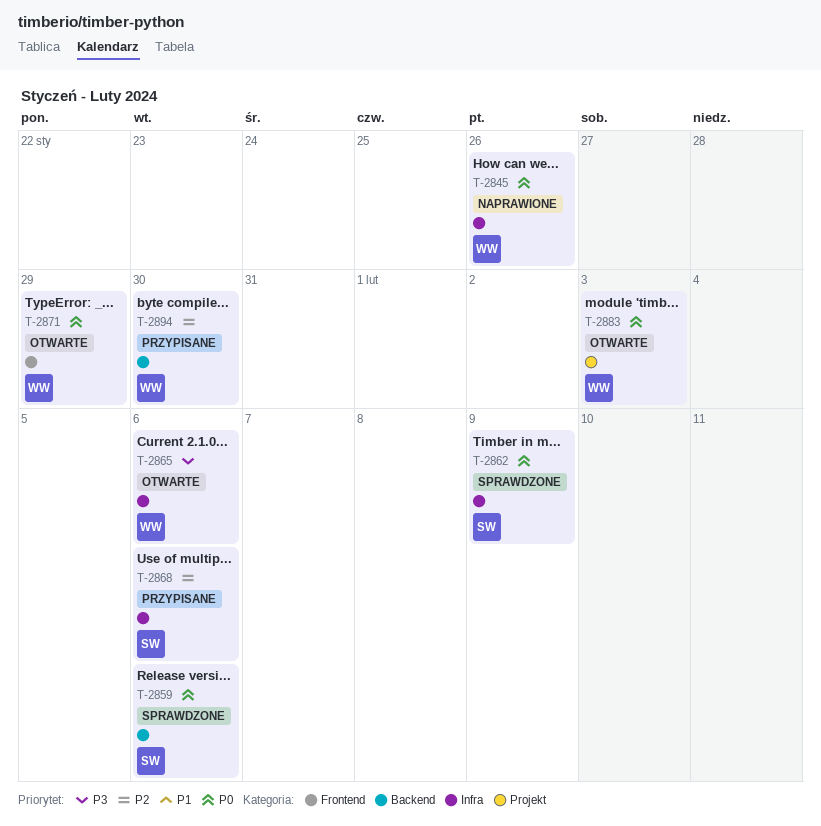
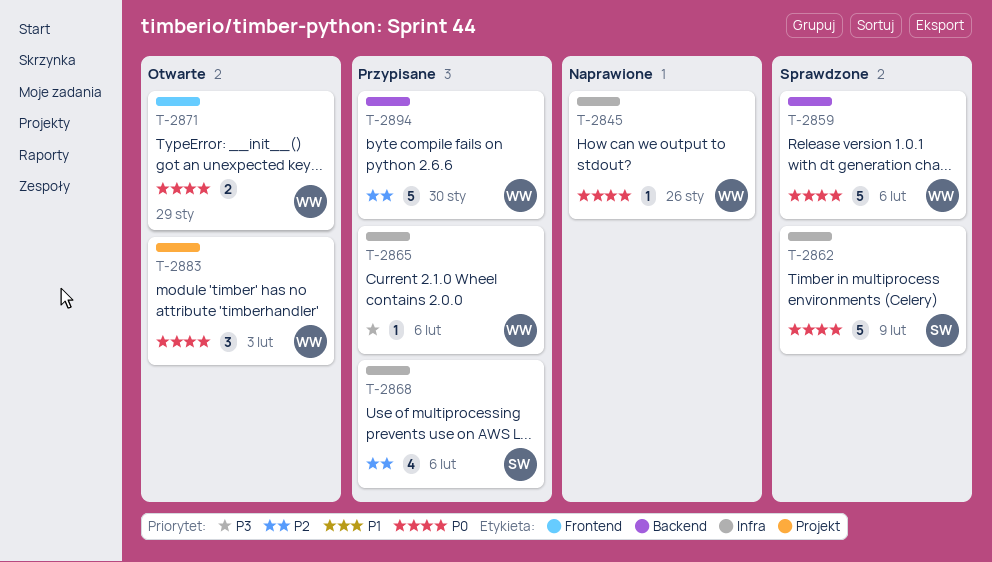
T-2859, owner: SW -> WW
T-2865, status: Otwarte -> Przypisane

